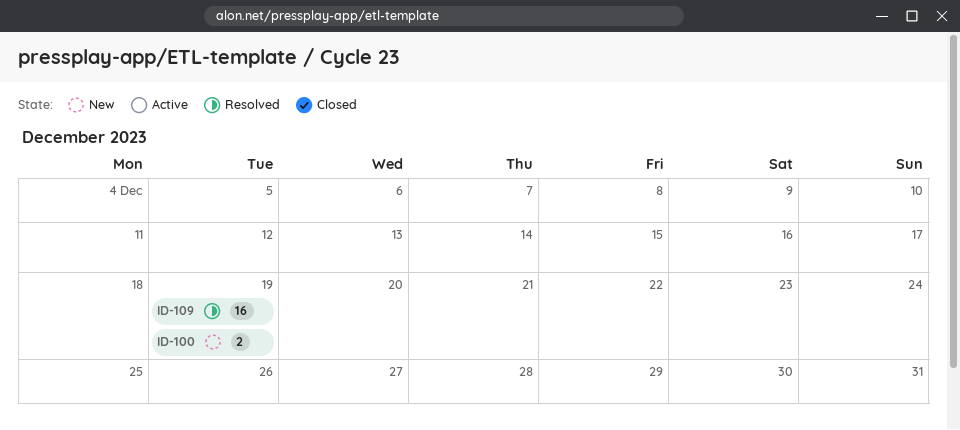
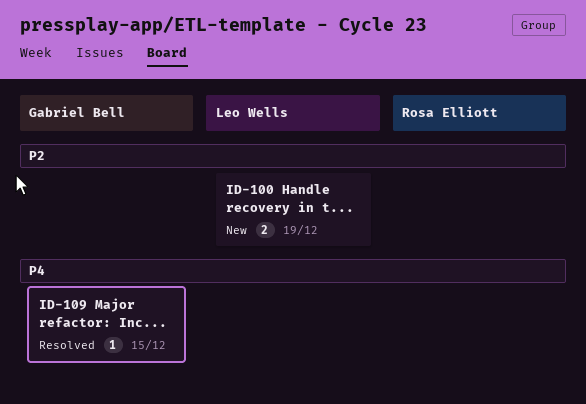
ID-109, estimate: 16 -> 1
ID-109, due: Dec 19 -> Dec 15

